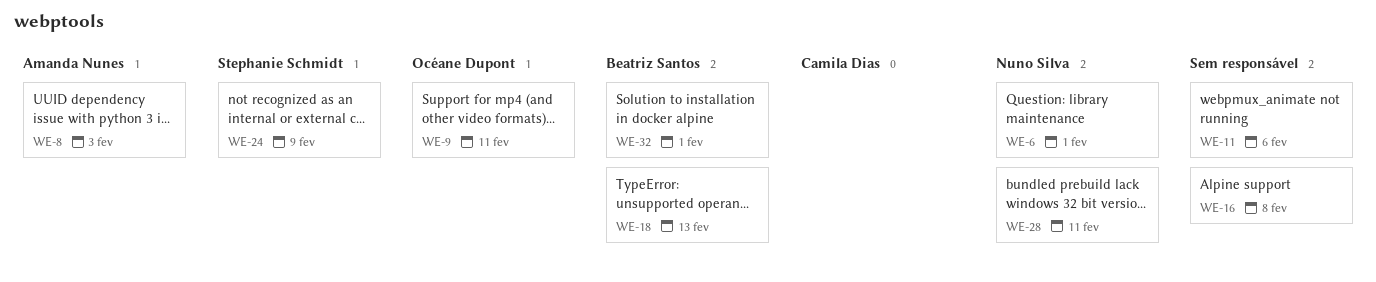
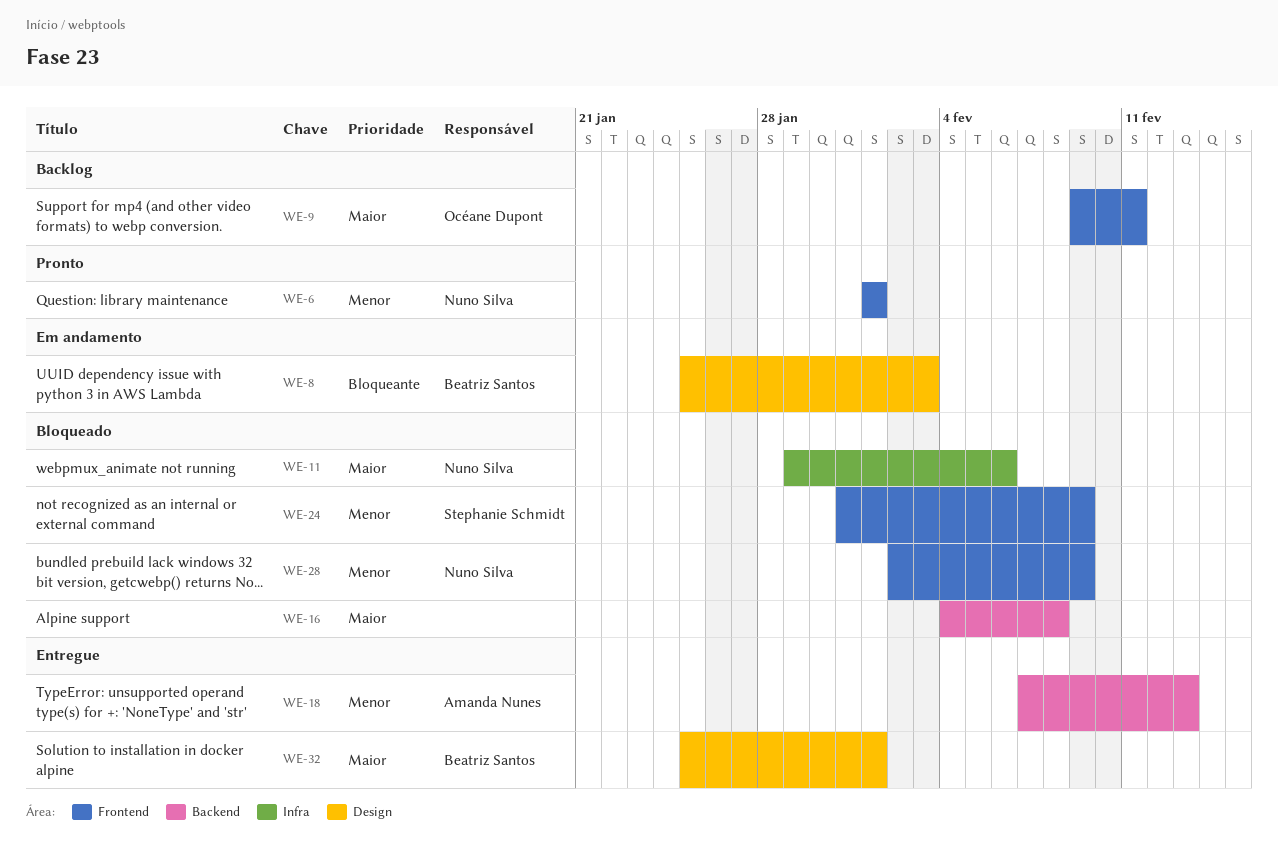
WE-8, owner: Amanda Nunes -> Beatriz Santos
WE-11, owner: none -> Nuno Silva
WE-18, owner: Beatriz Santos -> Amanda Nunes
WE-28, due: Feb 11 -> Feb 9

